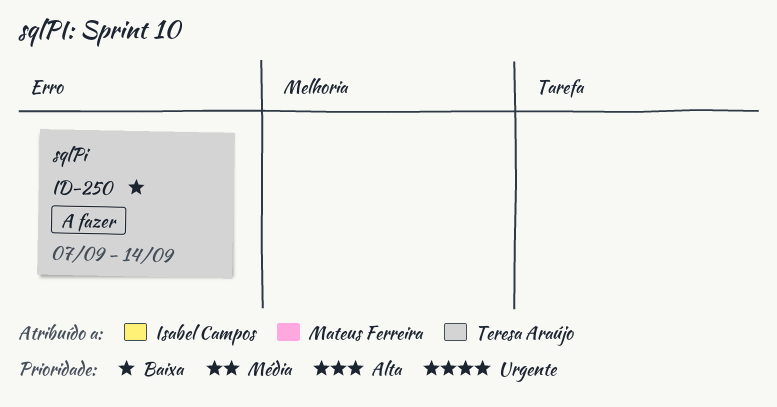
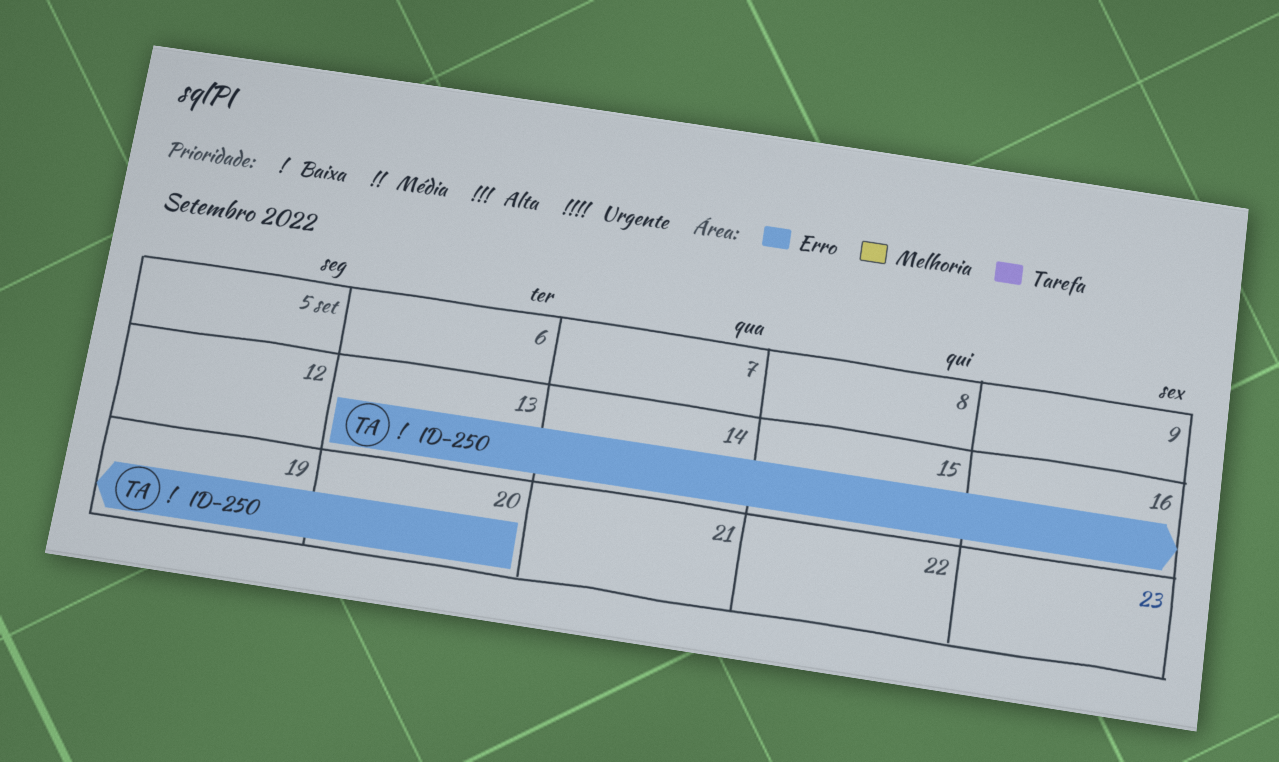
ID-250, start: Sep 7 -> Sep 13
ID-250, due: Sep 14 -> Sep 20

